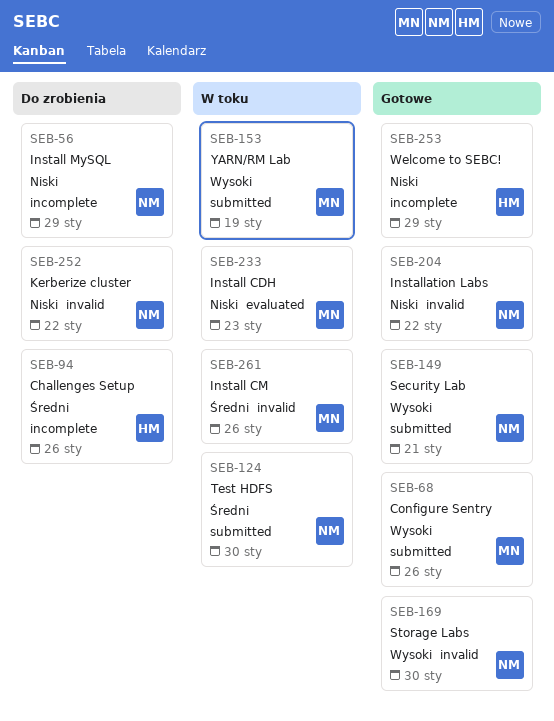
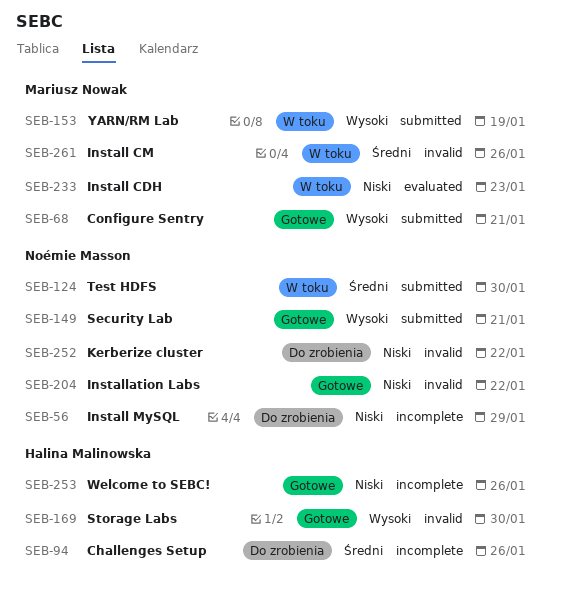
SEB-68, due: Jan 26 -> Jan 21
SEB-169, owner: Noémie Masson -> Halina Malinowska
SEB-253, due: Jan 29 -> Jan 26

